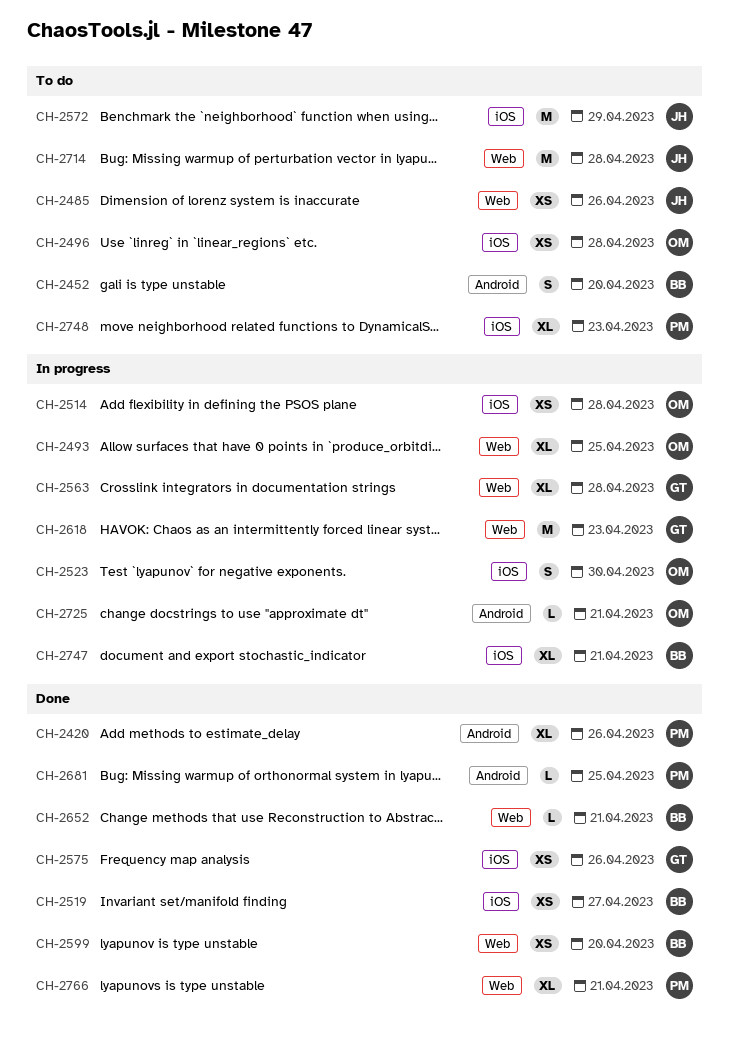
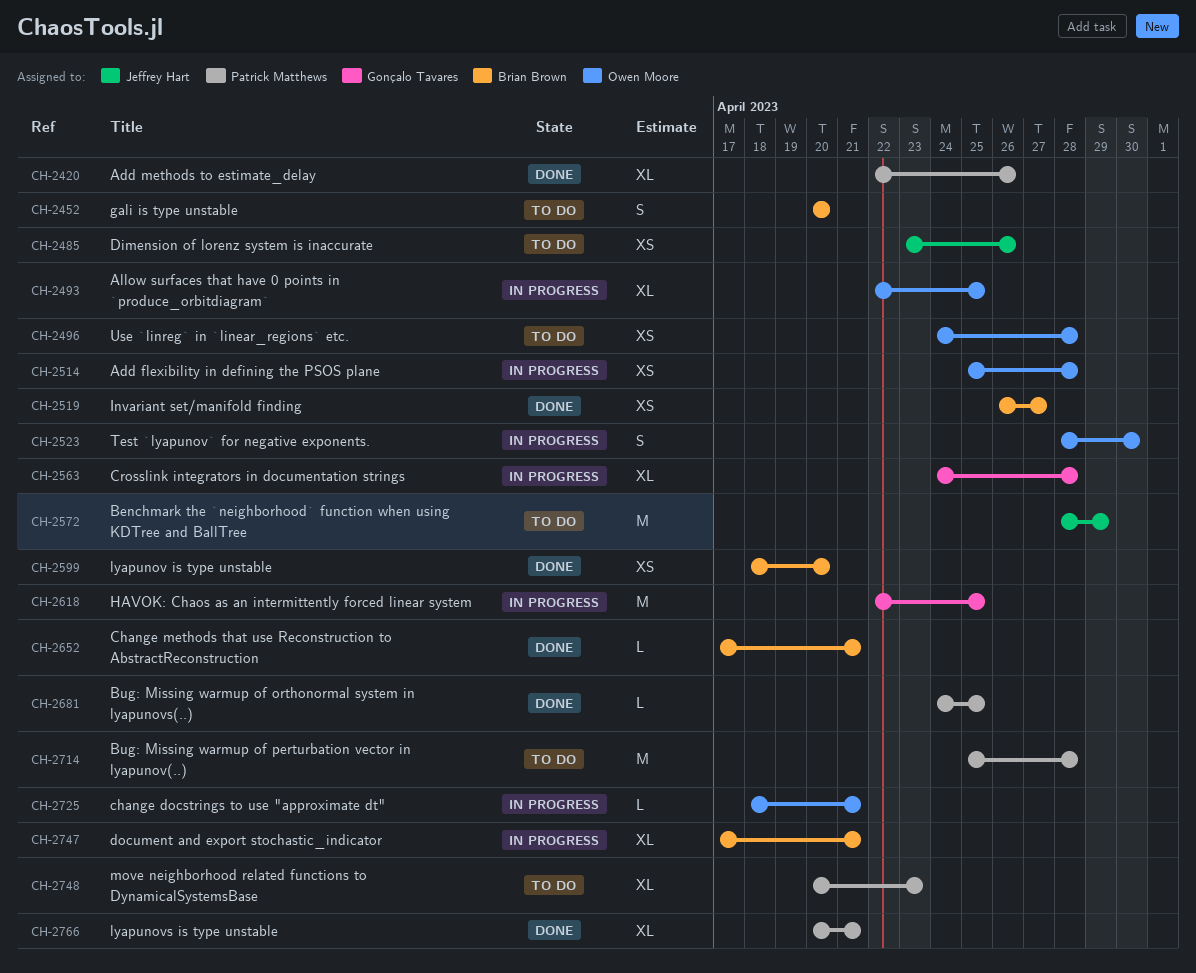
CH-2575: present -> none
CH-2618, due: Apr 23 -> Apr 25
CH-2714, owner: Jeffrey Hart -> Patrick Matthews

